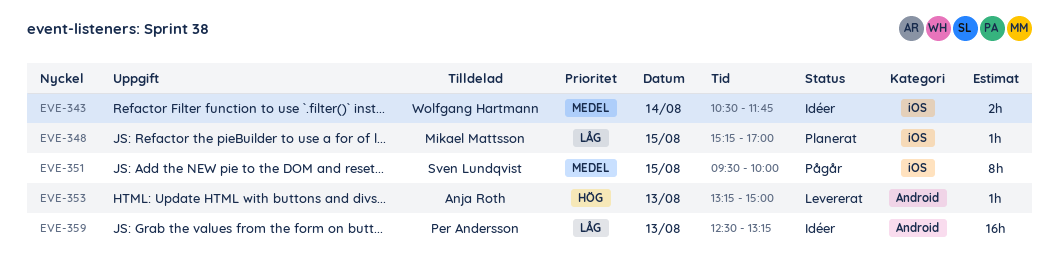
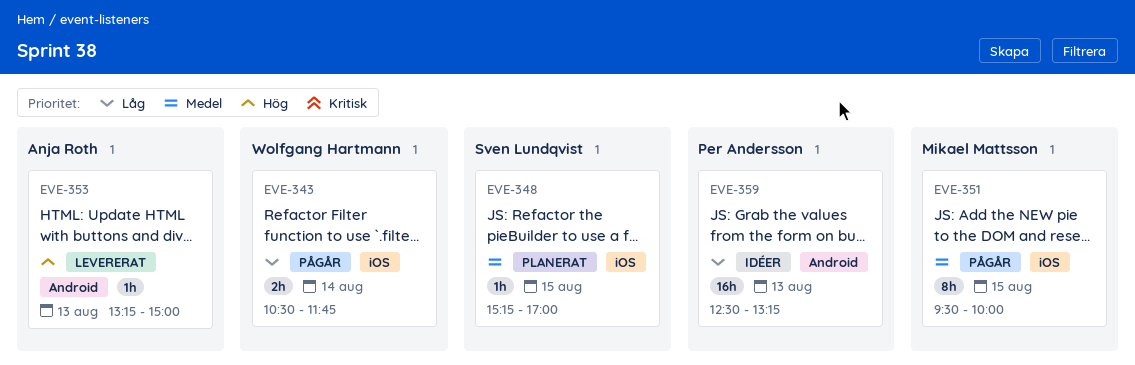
EVE-343, status: Idéer -> Pågår
EVE-343, priority: Medel -> Låg
EVE-348, owner: Mikael Mattsson -> Sven Lundqvist
EVE-348, priority: Låg -> Medel
EVE-351, owner: Sven Lundqvist -> Mikael Mattsson

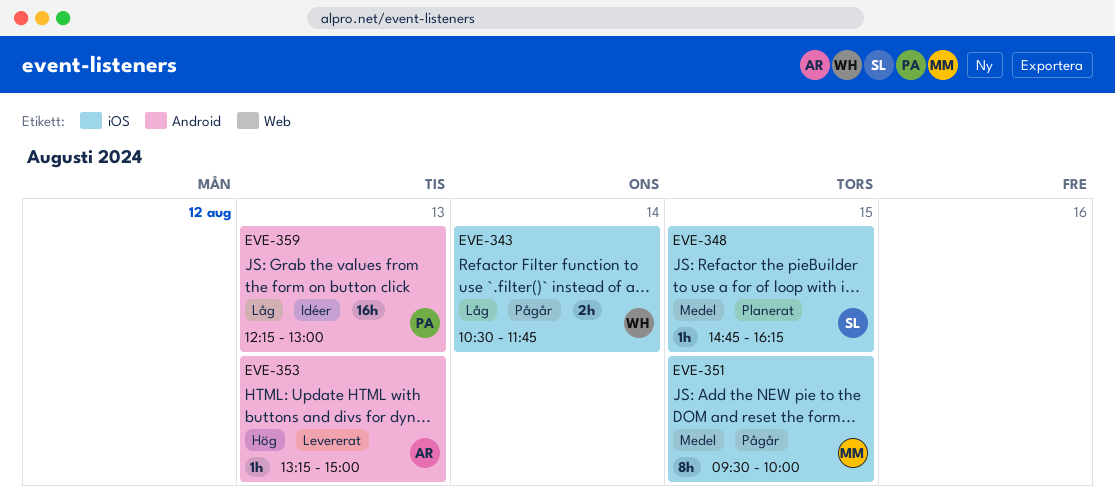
EVE-348, begins: 15:15 -> 14:45
EVE-348, ends: 17:00 -> 16:15
EVE-359, begins: 12:30 -> 12:15
EVE-359, ends: 13:15 -> 13:00

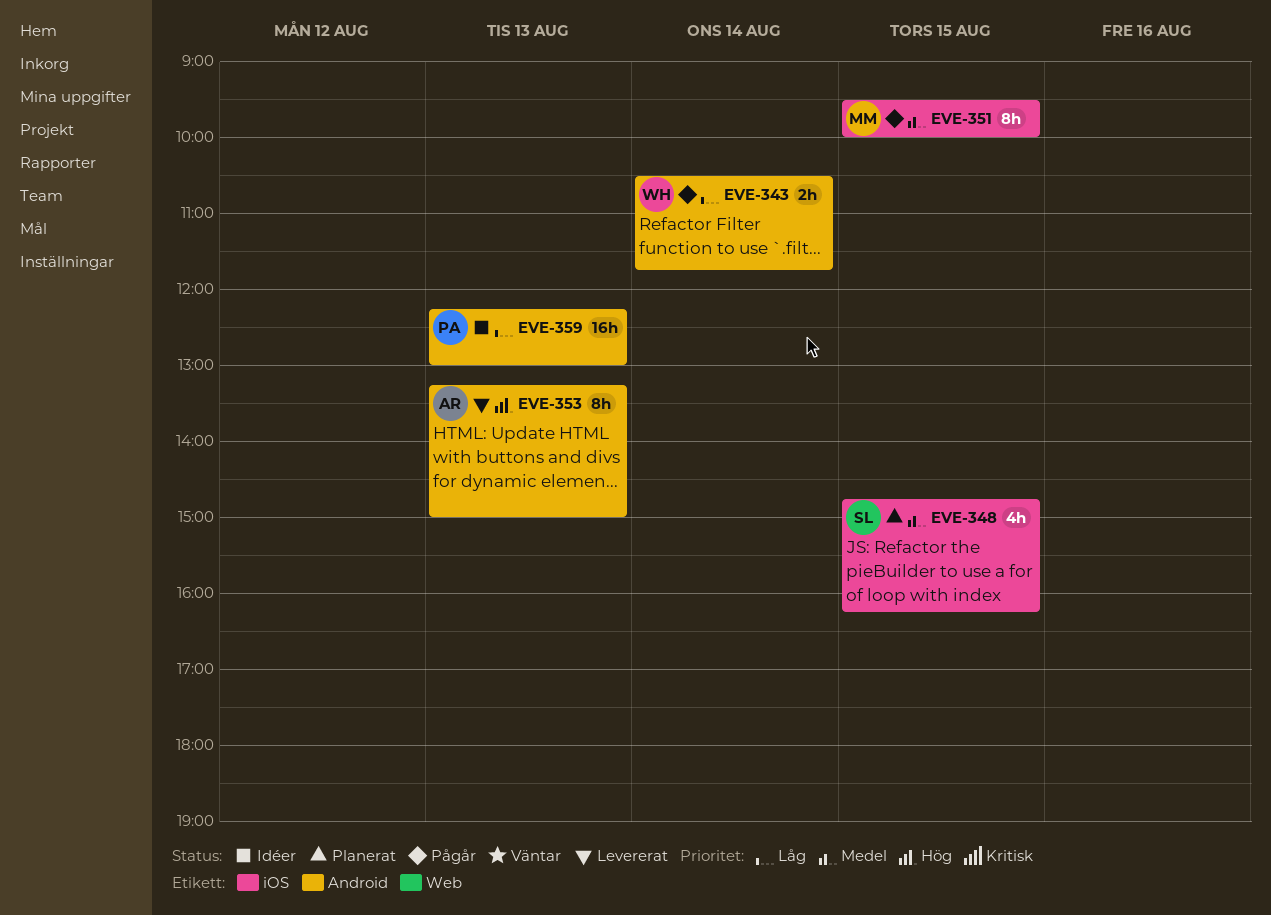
EVE-343, label: iOS -> Android
EVE-348, estimate: 1h -> 4h
EVE-353, estimate: 1h -> 8h

